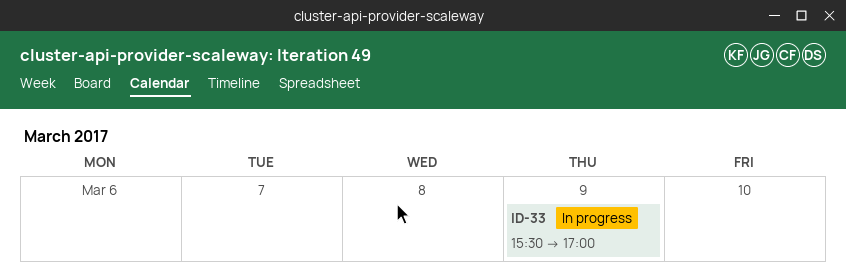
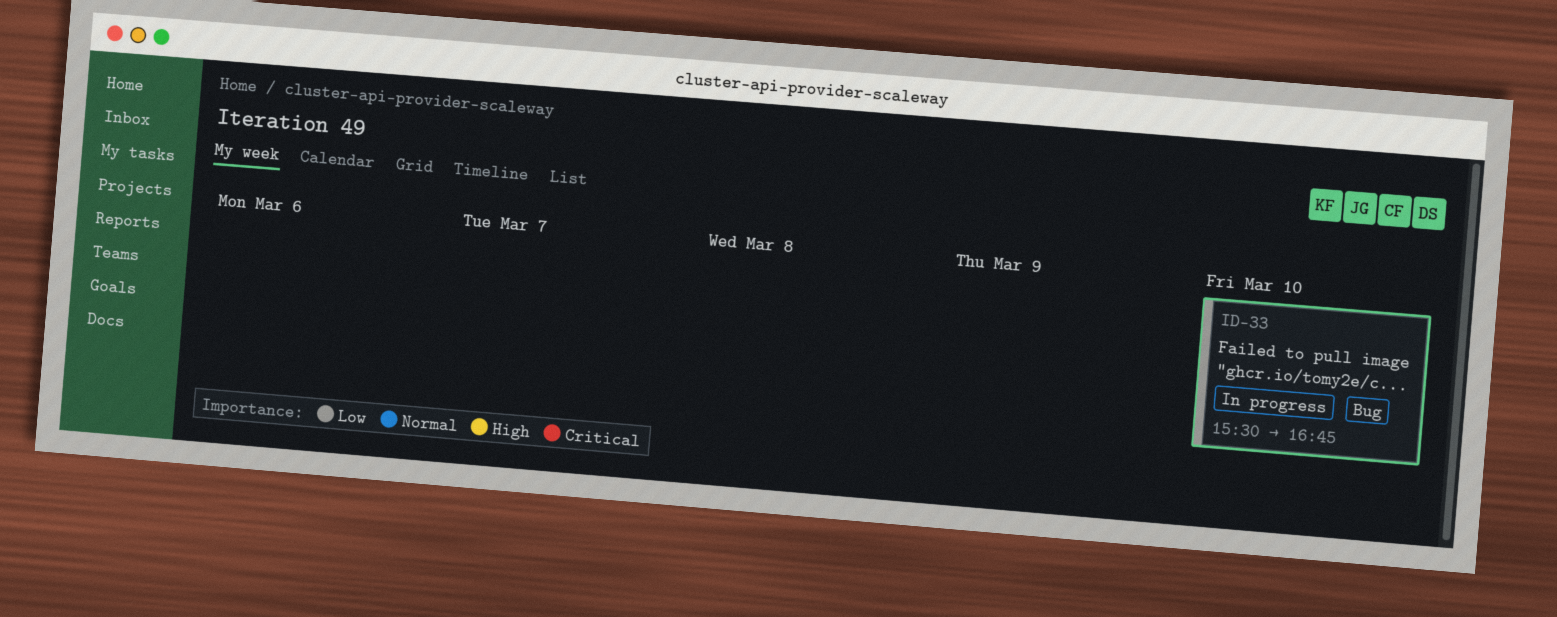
ID-33, day: Mar 9 -> Mar 10
ID-33, ends: 17:00 -> 16:45

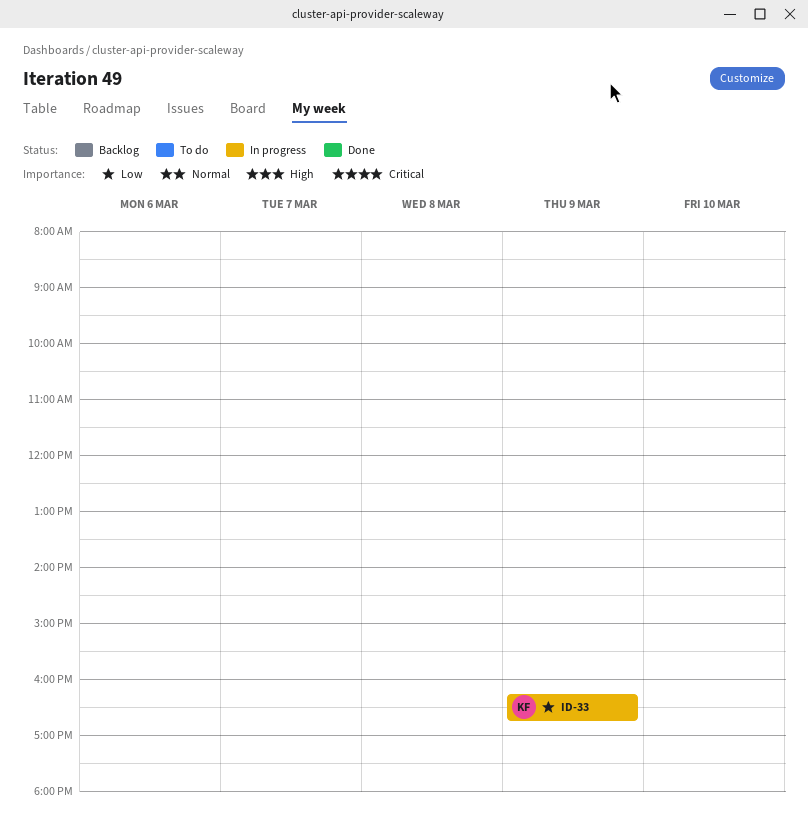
ID-33, day: Mar 10 -> Mar 9
ID-33, begins: 15:30 -> 16:15

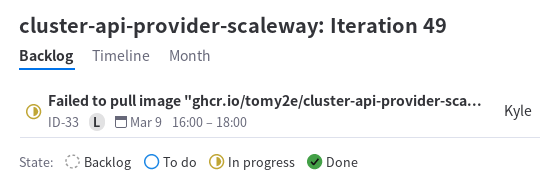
ID-33, begins: 16:15 -> 16:00
ID-33, ends: 16:45 -> 18:00

